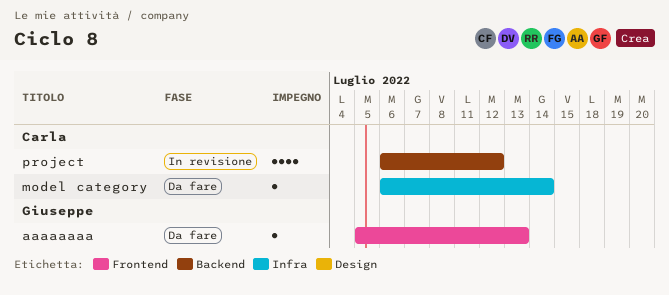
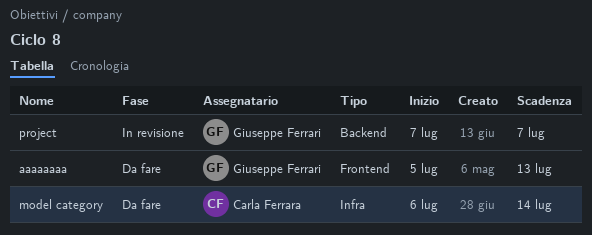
project, owner: Carla Ferrara -> Giuseppe Ferrari
project, start: Jul 6 -> Jul 7
project, due: Jul 12 -> Jul 7

